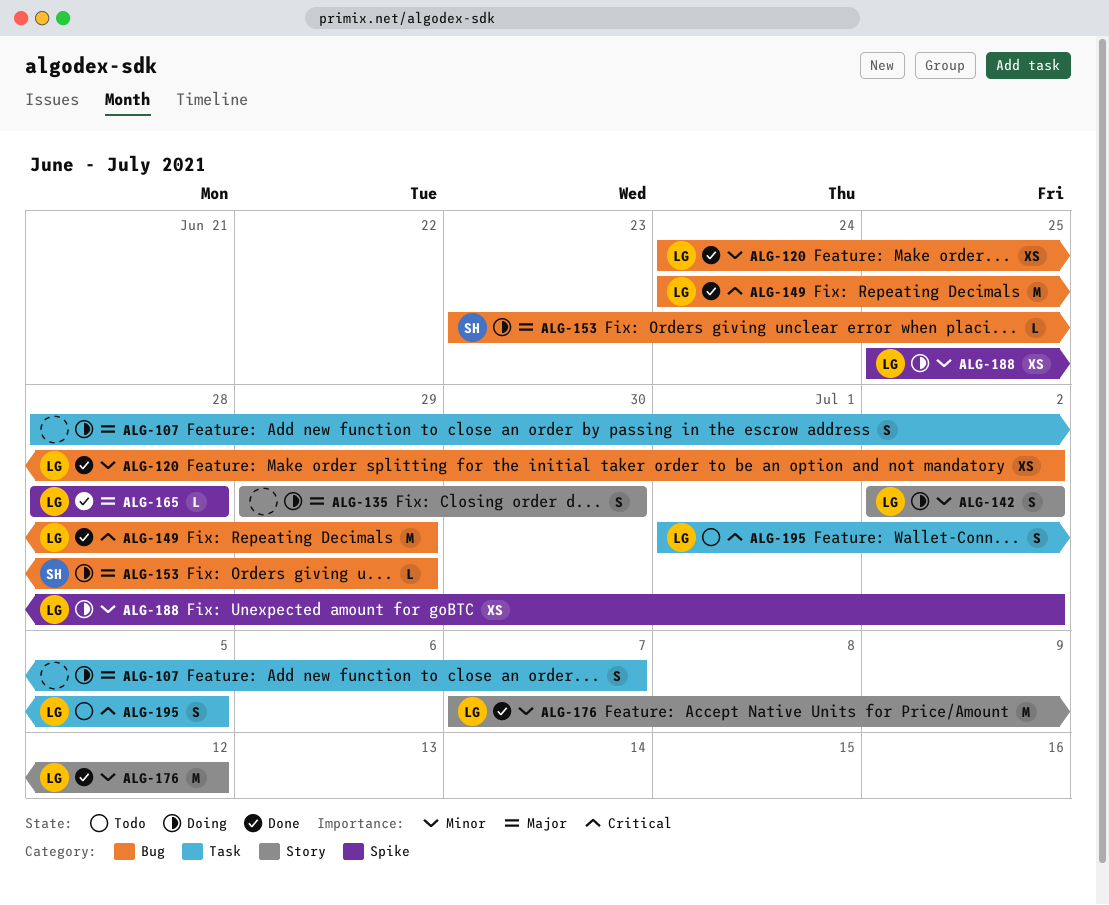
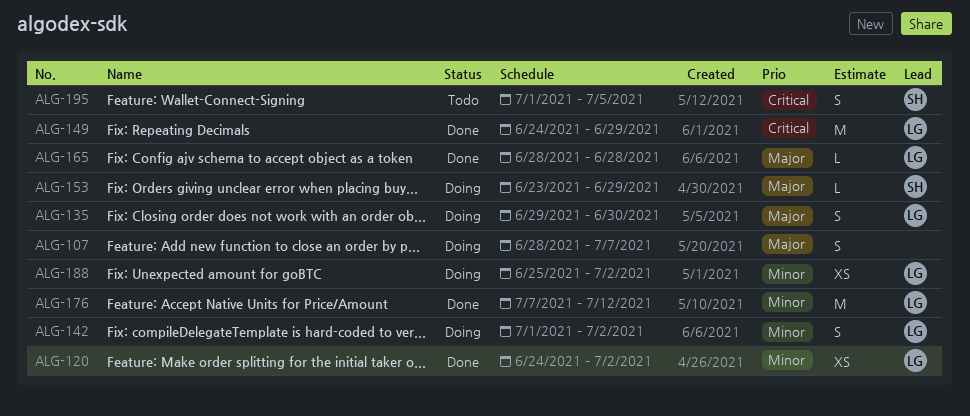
ALG-135, owner: none -> LG
ALG-142, start: Jul 2 -> Jul 1
ALG-195, owner: LG -> SH

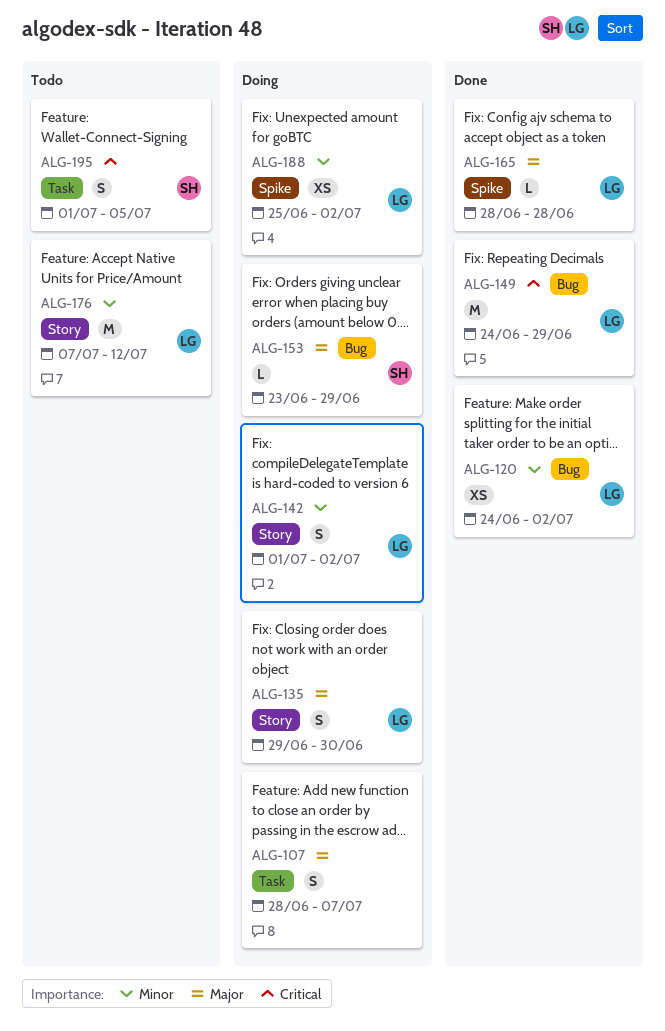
ALG-176, status: Done -> Todo

